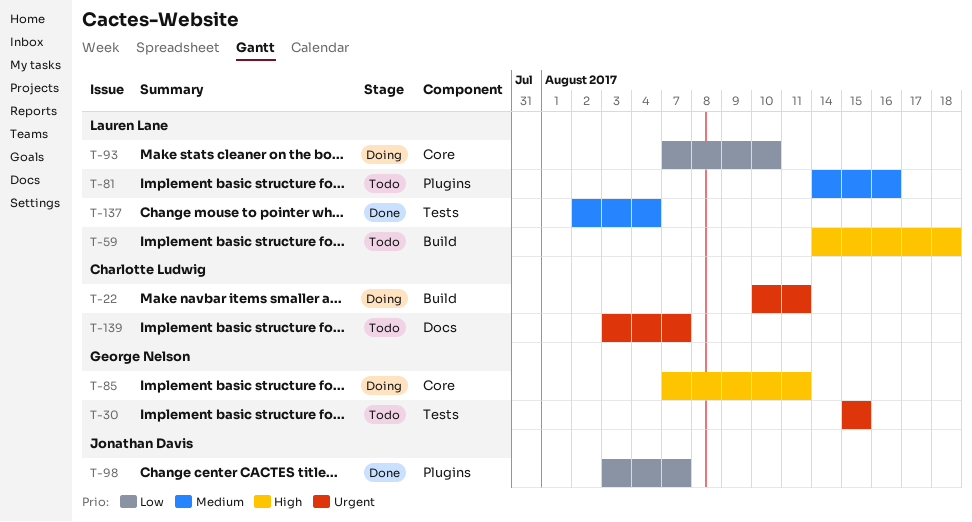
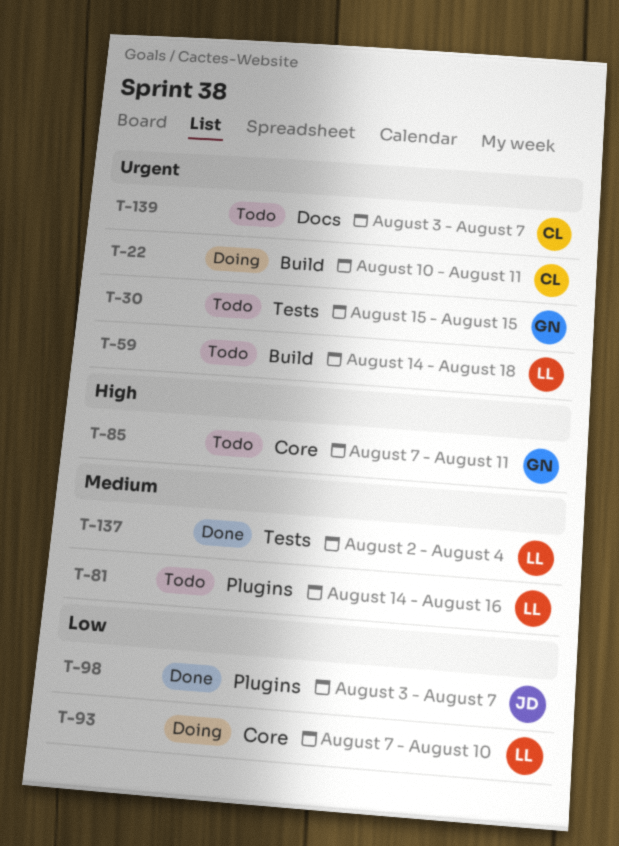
T-59, priority: High -> Urgent
T-85, status: Doing -> Todo

